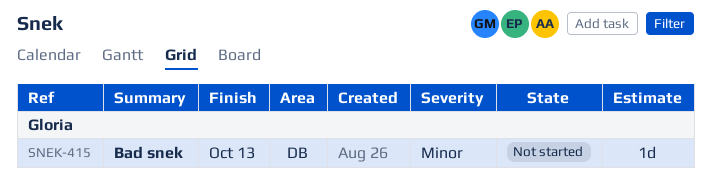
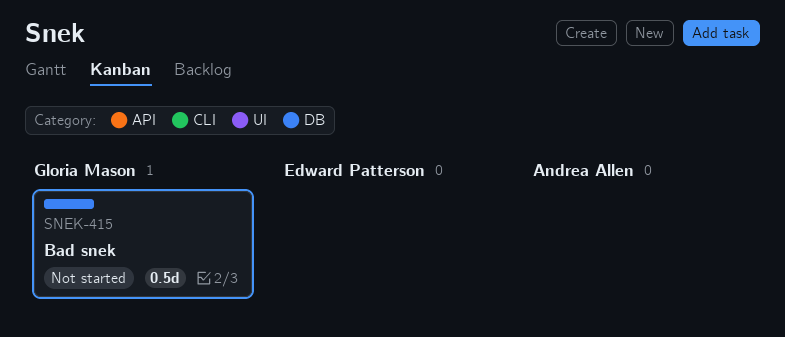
SNEK-415, estimate: 1d -> 0.5d

